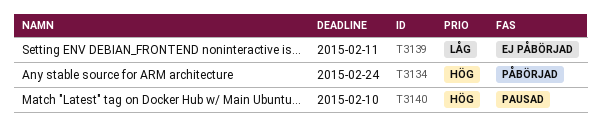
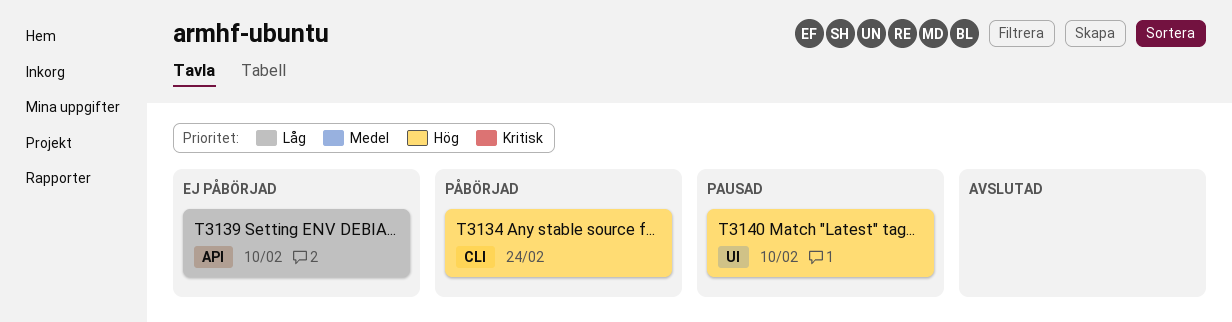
T3139, due: Feb 11 -> Feb 10

